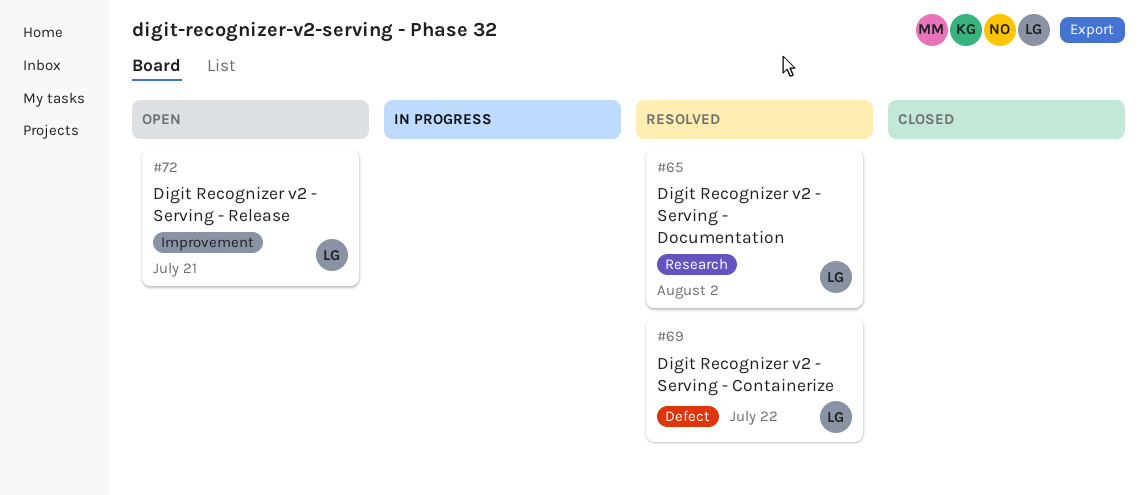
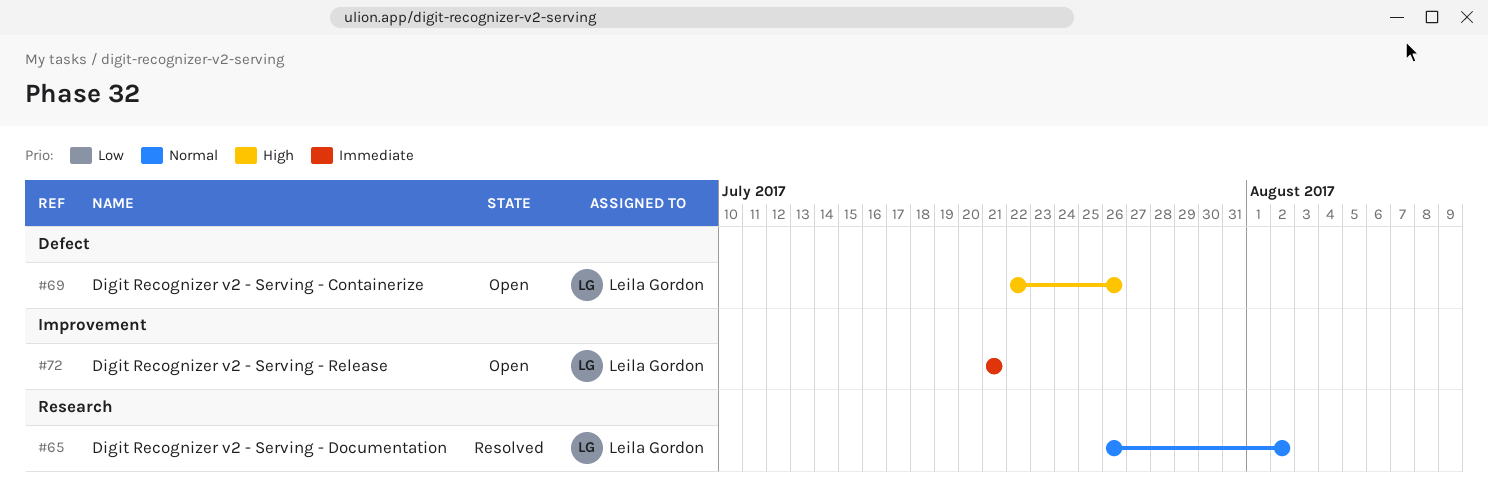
#69, status: Resolved -> Open
#69, due: Jul 22 -> Jul 26

